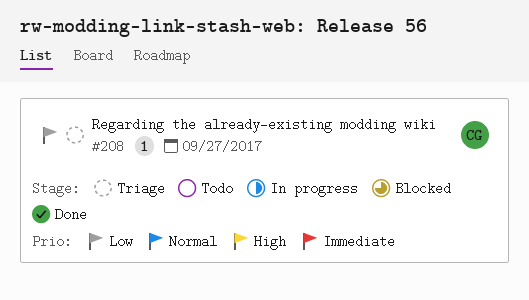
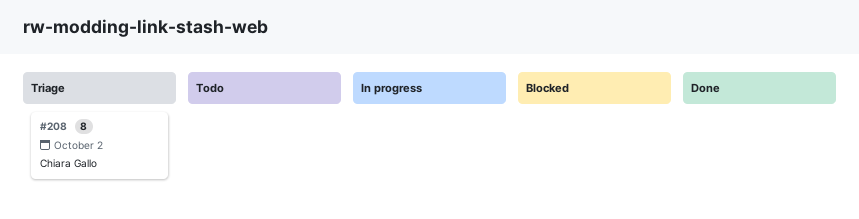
#208, estimate: 1 -> 8
#208, due: Sep 27 -> Oct 2

